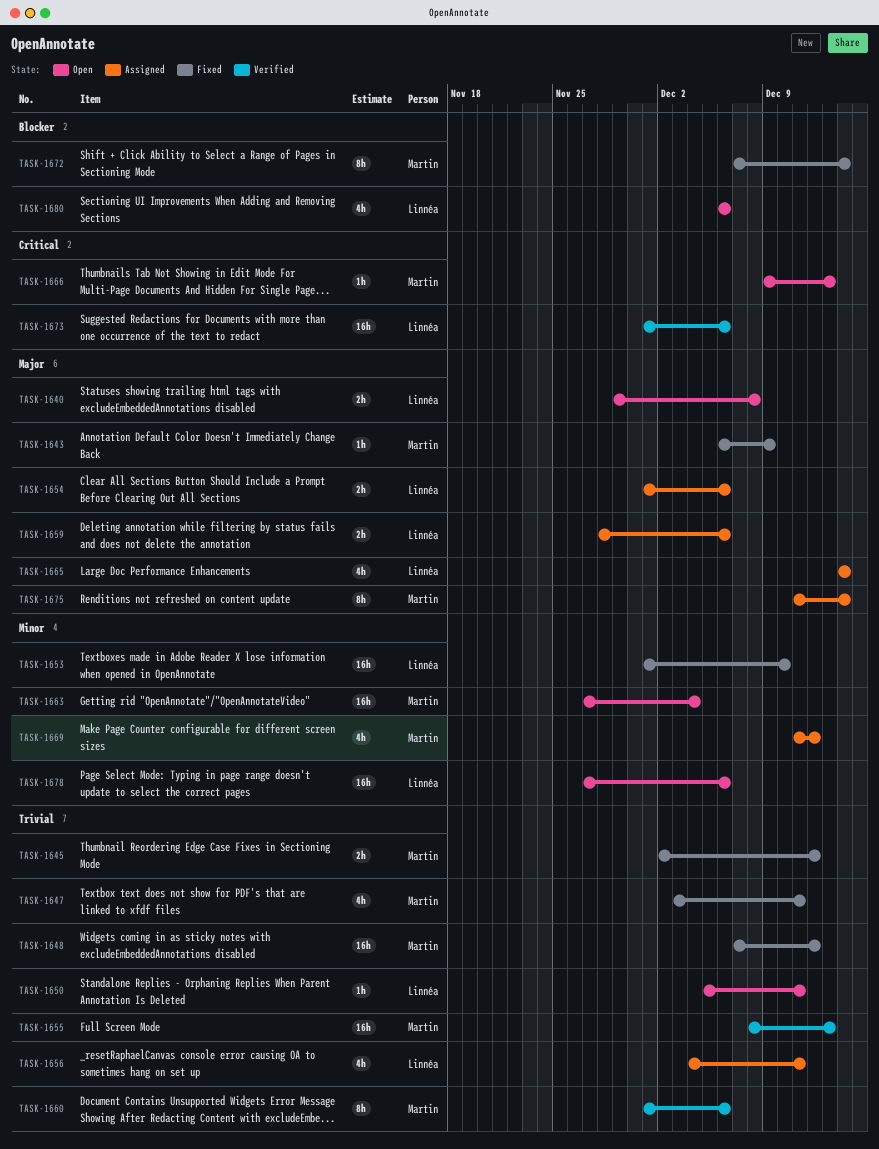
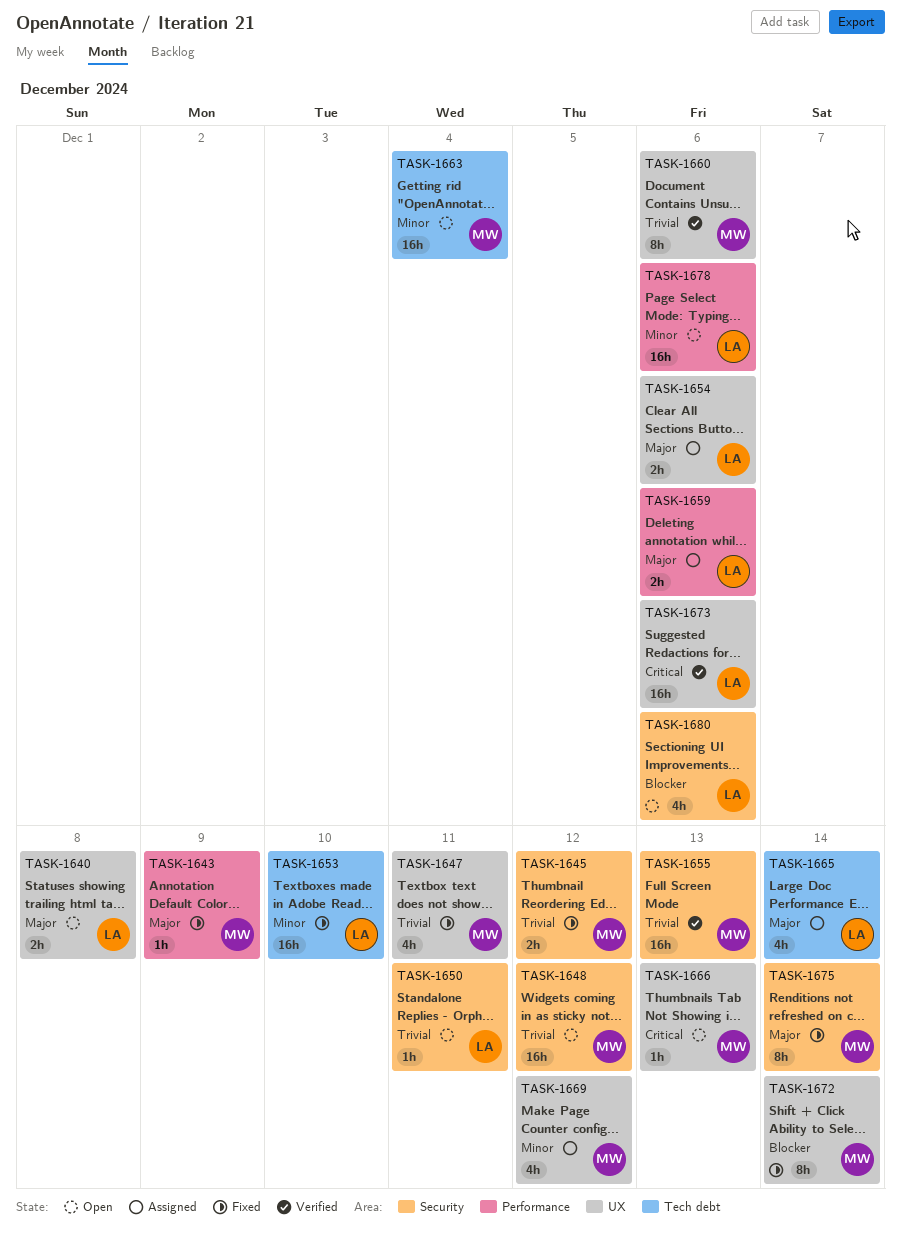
TASK-1648, status: Fixed -> Open
TASK-1656: present -> none
TASK-1675, status: Assigned -> Fixed

